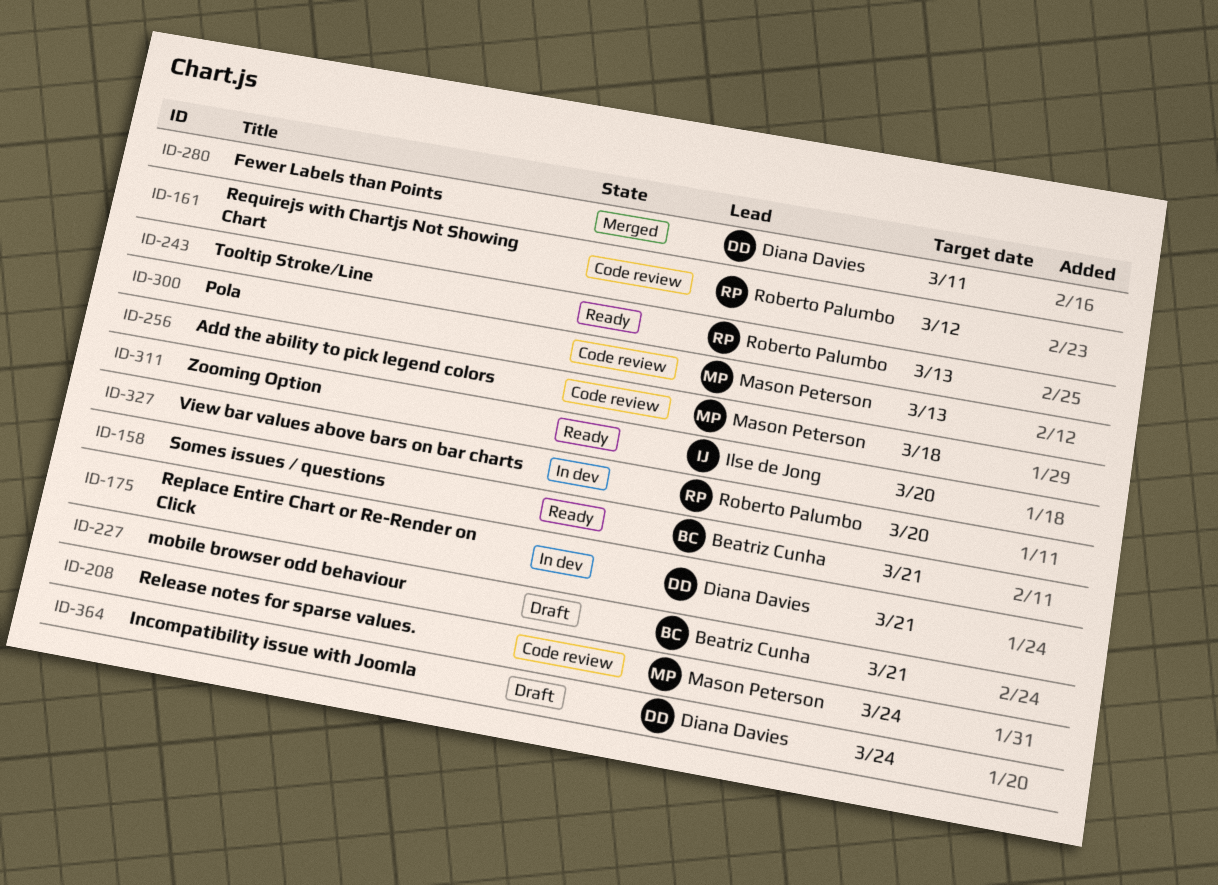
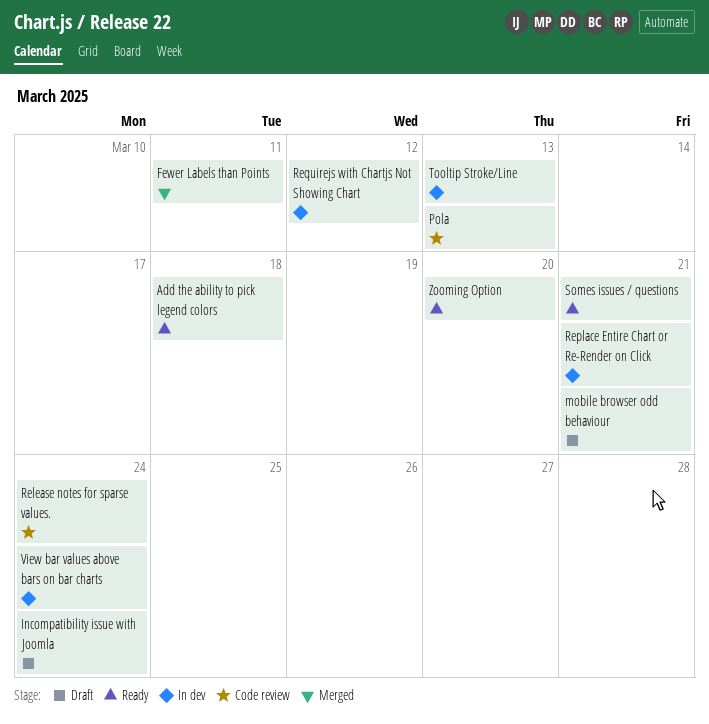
Add the ability to pick legend colors, status: Code review -> Ready
Requirejs with Chartjs Not Showing Chart, status: Code review -> In dev
Tooltip Stroke/Line, status: Ready -> In dev
View bar values above bars on bar charts, due: Mar 20 -> Mar 24

